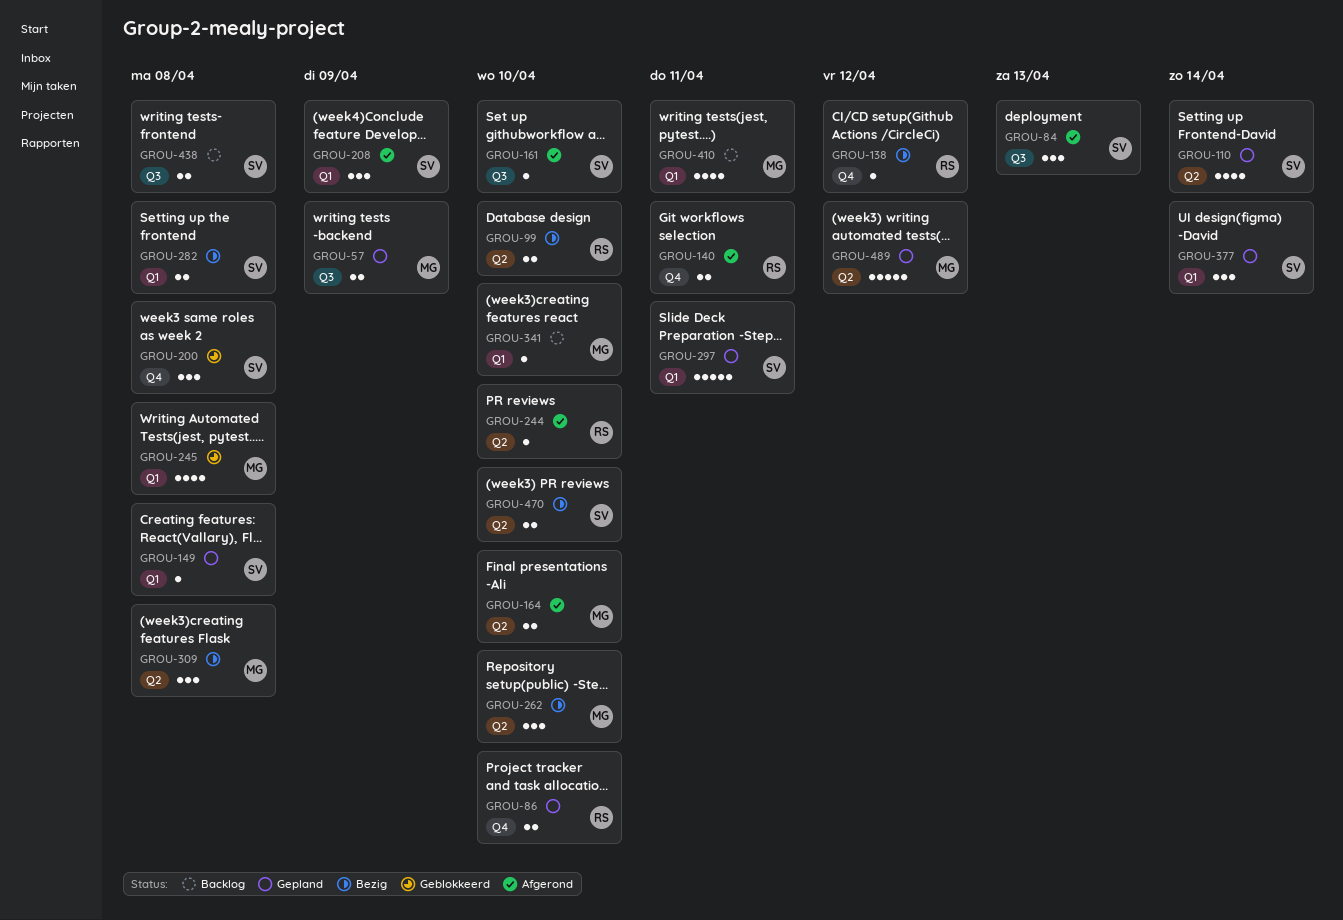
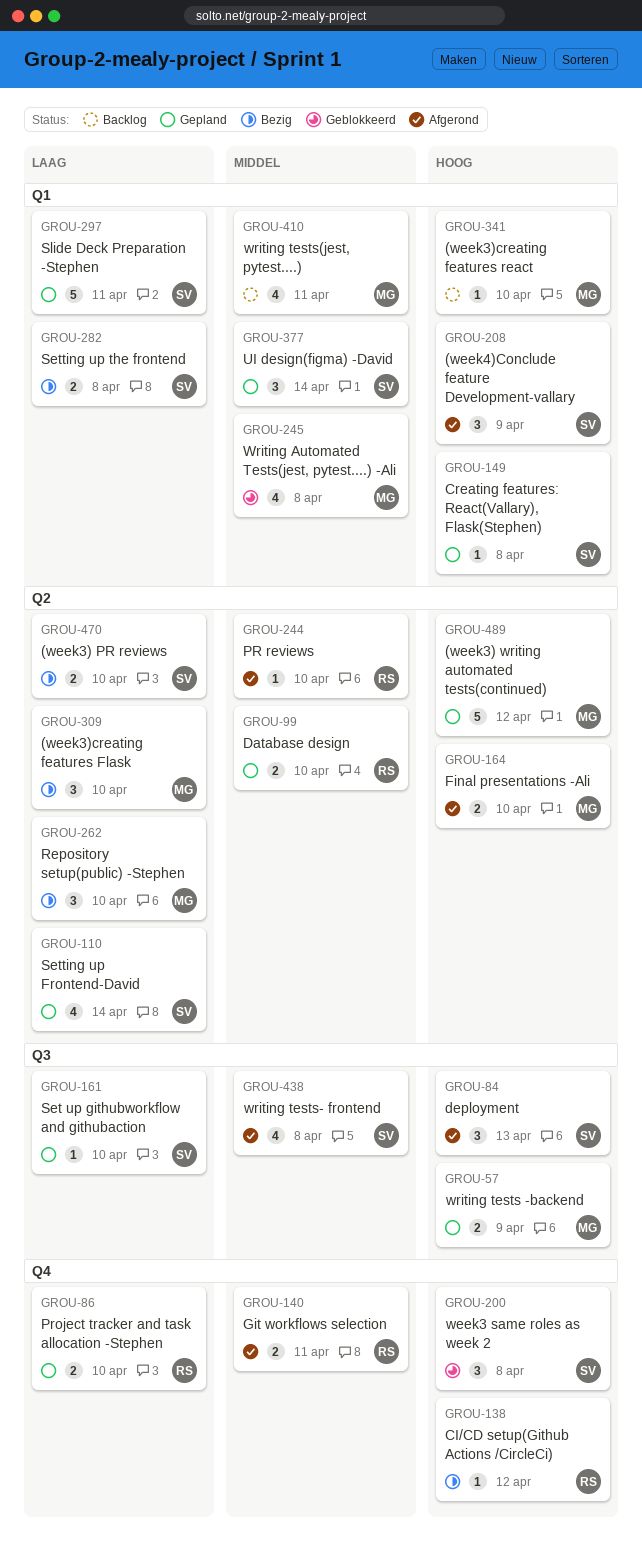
GROU-99, status: Bezig -> Gepland
GROU-161, status: Afgerond -> Gepland
GROU-309, due: Apr 8 -> Apr 10
GROU-438, status: Backlog -> Afgerond
GROU-438, estimate: 2 -> 4

